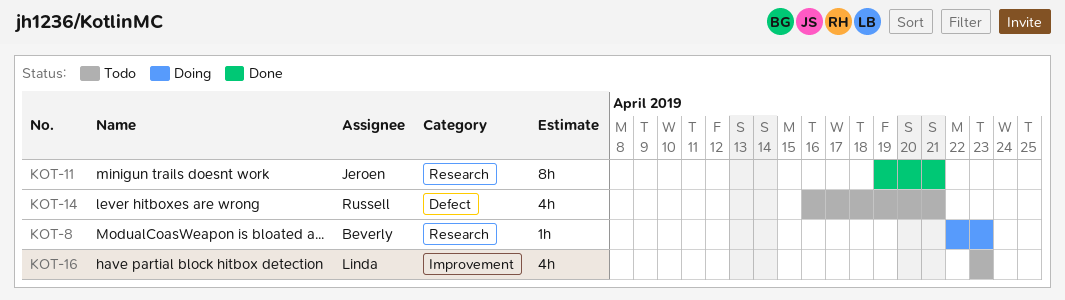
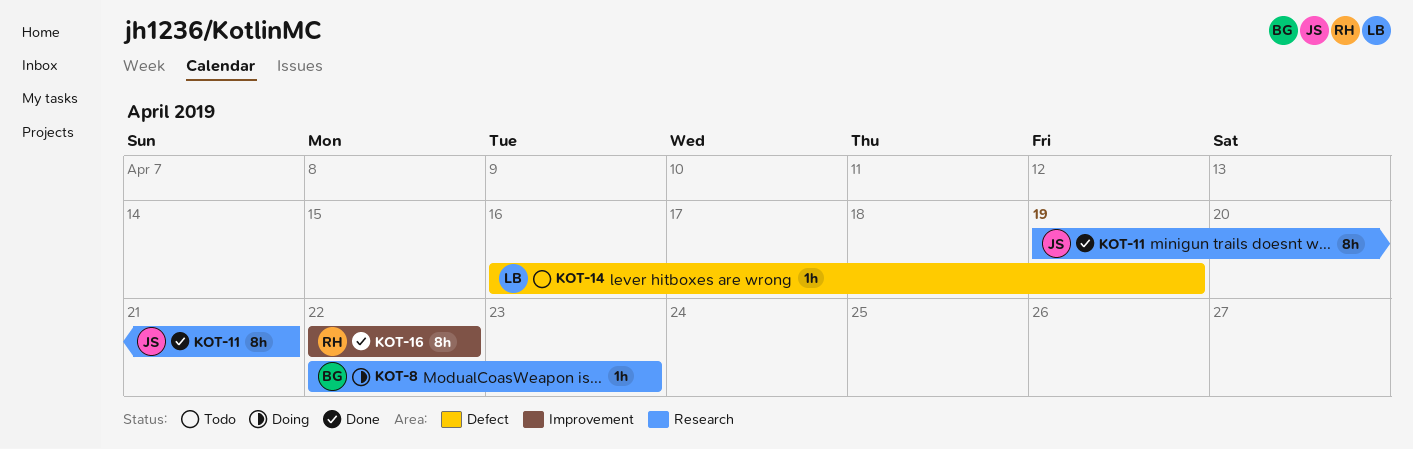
KOT-14, owner: Russell -> Linda
KOT-14, estimate: 4h -> 1h
KOT-14, due: Apr 21 -> Apr 19
KOT-16, status: Todo -> Done
KOT-16, owner: Linda -> Russell
KOT-16, estimate: 4h -> 8h
KOT-16, start: Apr 23 -> Apr 22
KOT-16, due: Apr 23 -> Apr 22

